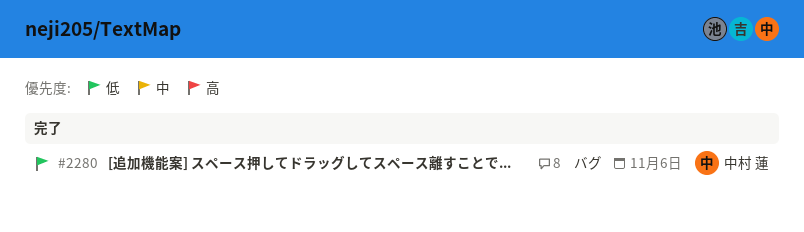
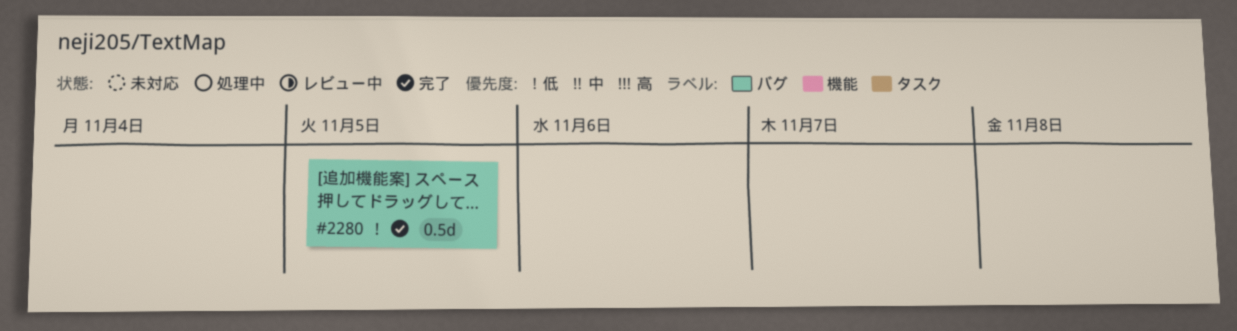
#2280, due: Nov 6 -> Nov 5

